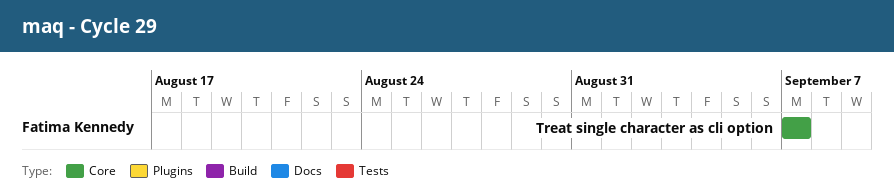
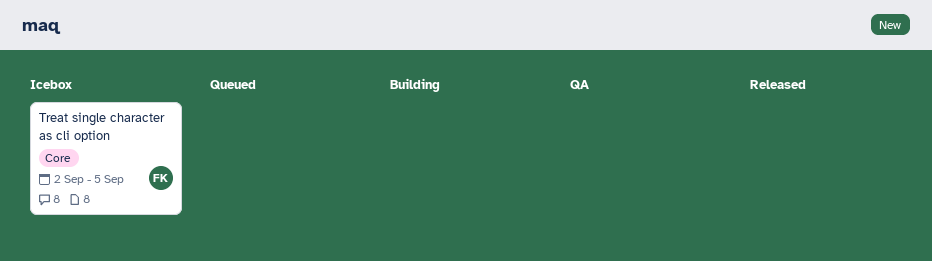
Treat single character as cli option, start: Sep 7 -> Sep 2
Treat single character as cli option, due: Sep 7 -> Sep 5

